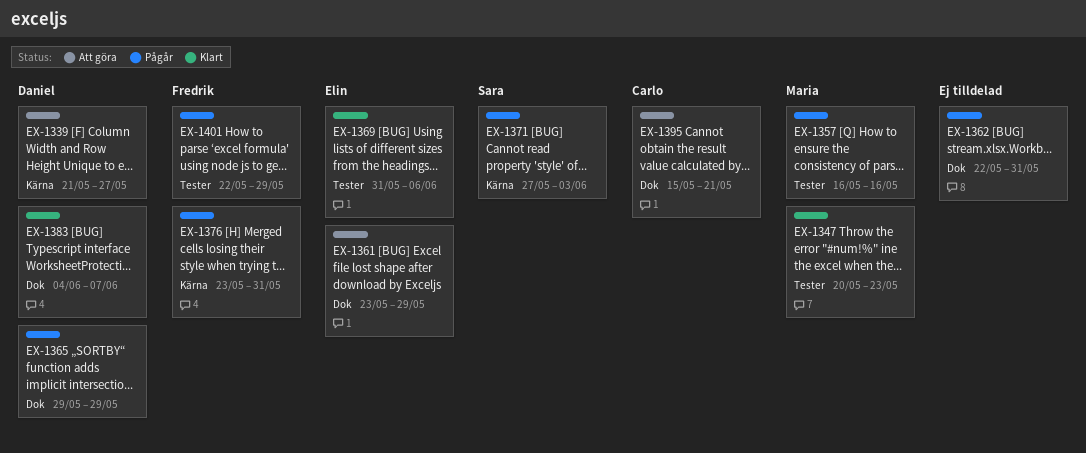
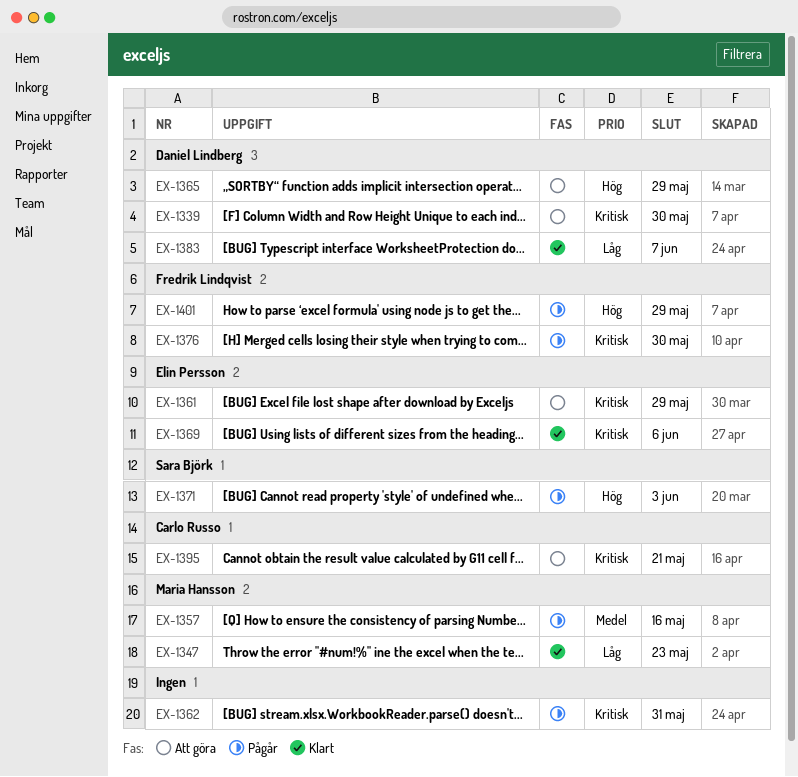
EX-1339, due: May 27 -> May 30
EX-1365, status: Pågår -> Att göra
EX-1376, due: May 31 -> May 30

